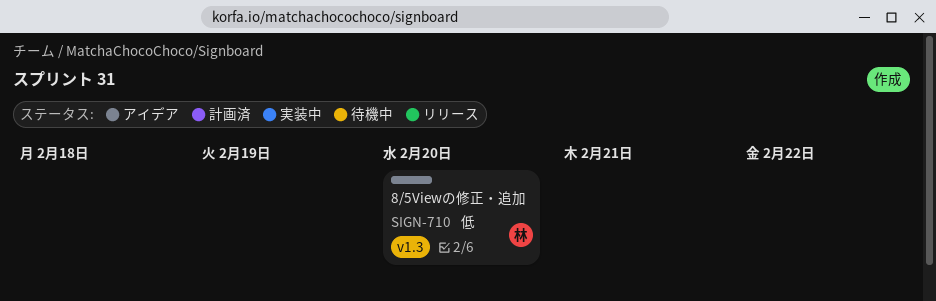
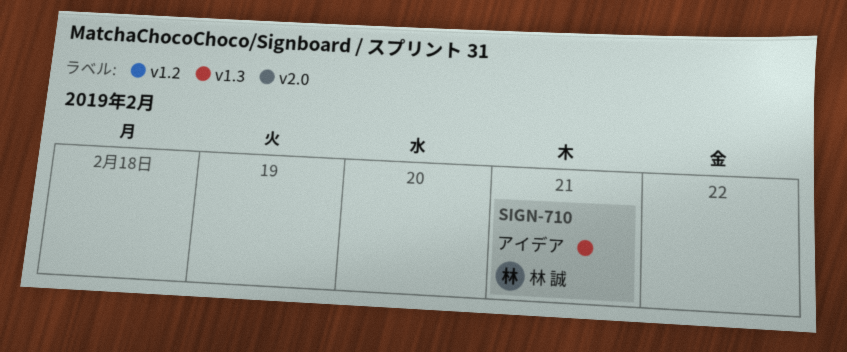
SIGN-710, due: Feb 20 -> Feb 21

